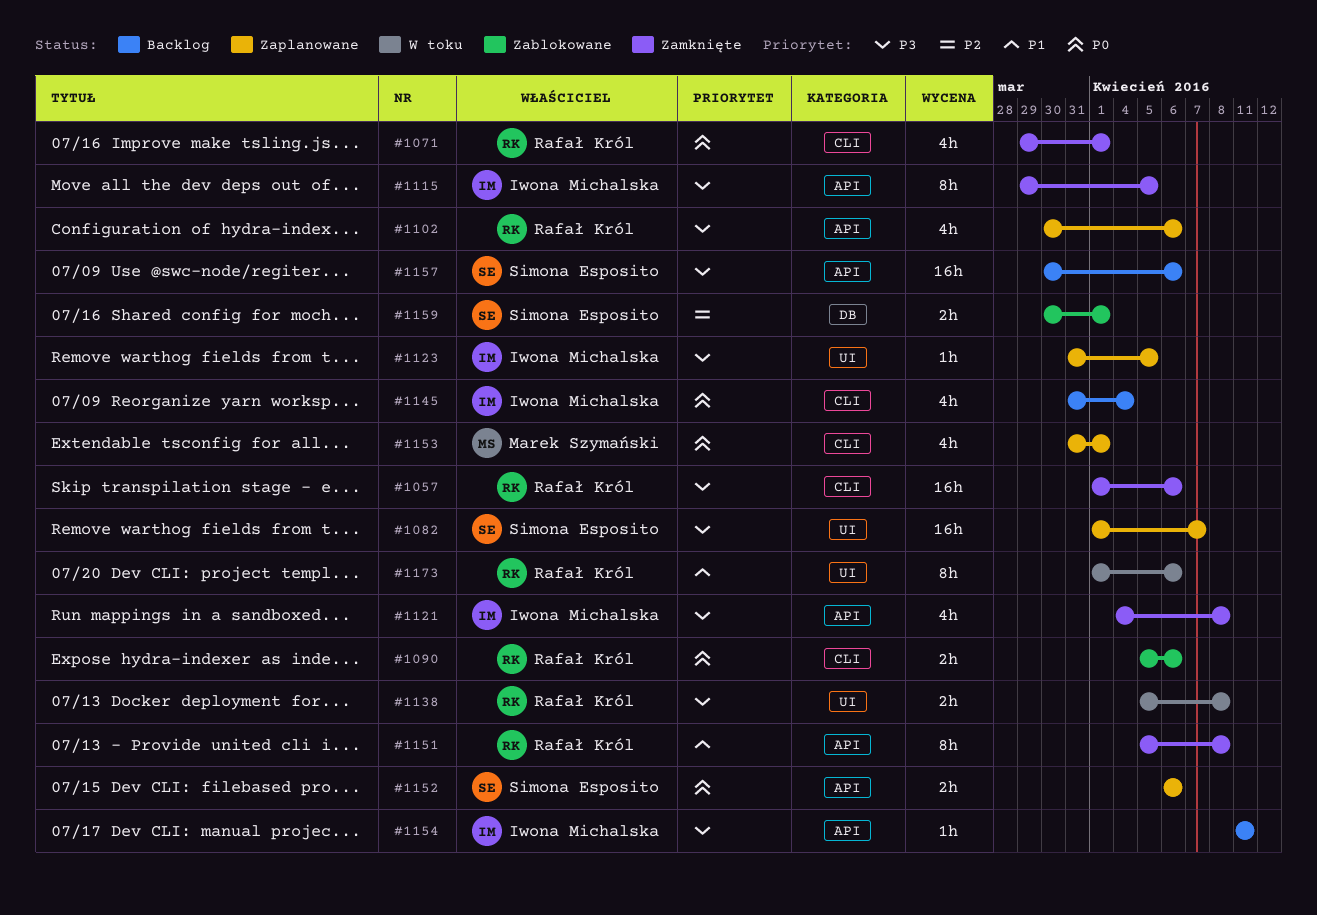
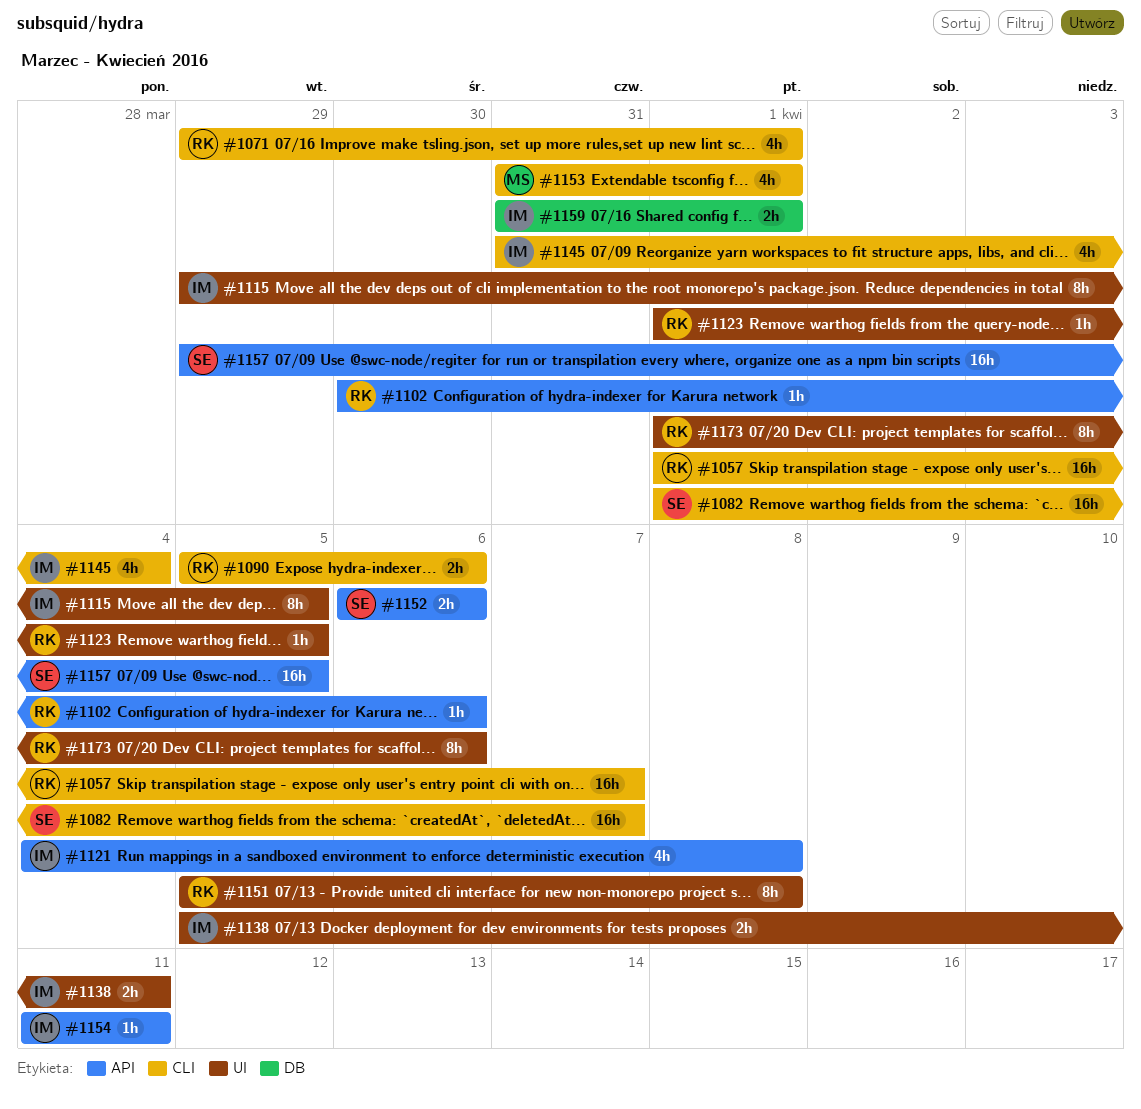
#1057, due: Apr 6 -> Apr 7
#1082, label: UI -> CLI
#1102, estimate: 4h -> 1h
#1115, label: API -> UI
#1123, owner: Iwona Michalska -> Rafał Król
#1123, start: Mar 31 -> Apr 1
#1138, owner: Rafał Król -> Iwona Michalska
#1138, due: Apr 8 -> Apr 11
#1151, label: API -> UI
#1157, start: Mar 30 -> Mar 29
#1157, due: Apr 6 -> Apr 5
#1159, owner: Simona Esposito -> Iwona Michalska
#1159, start: Mar 30 -> Mar 31

